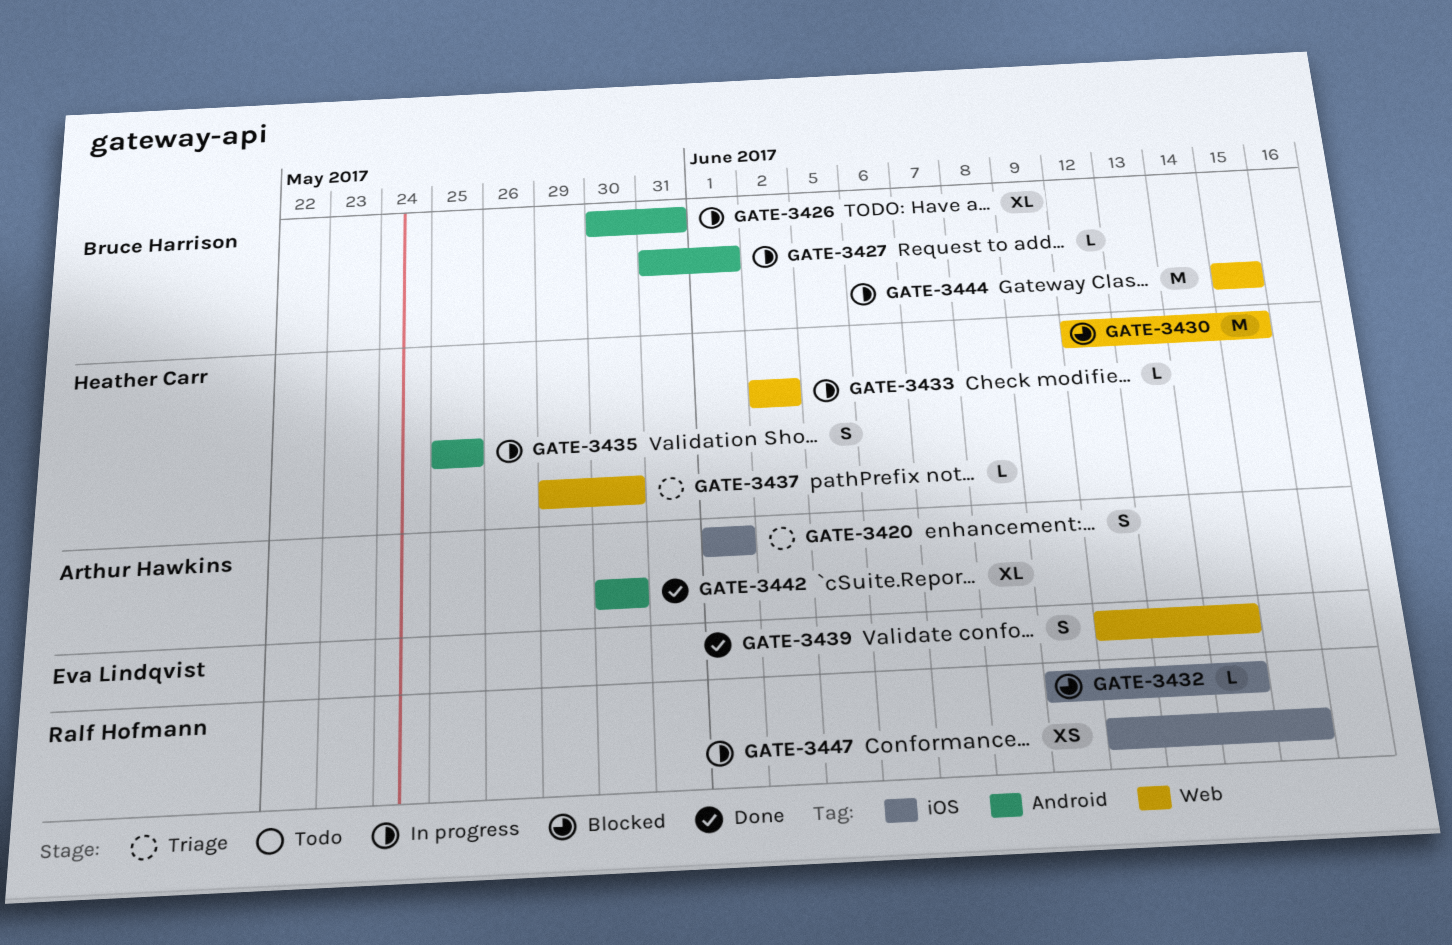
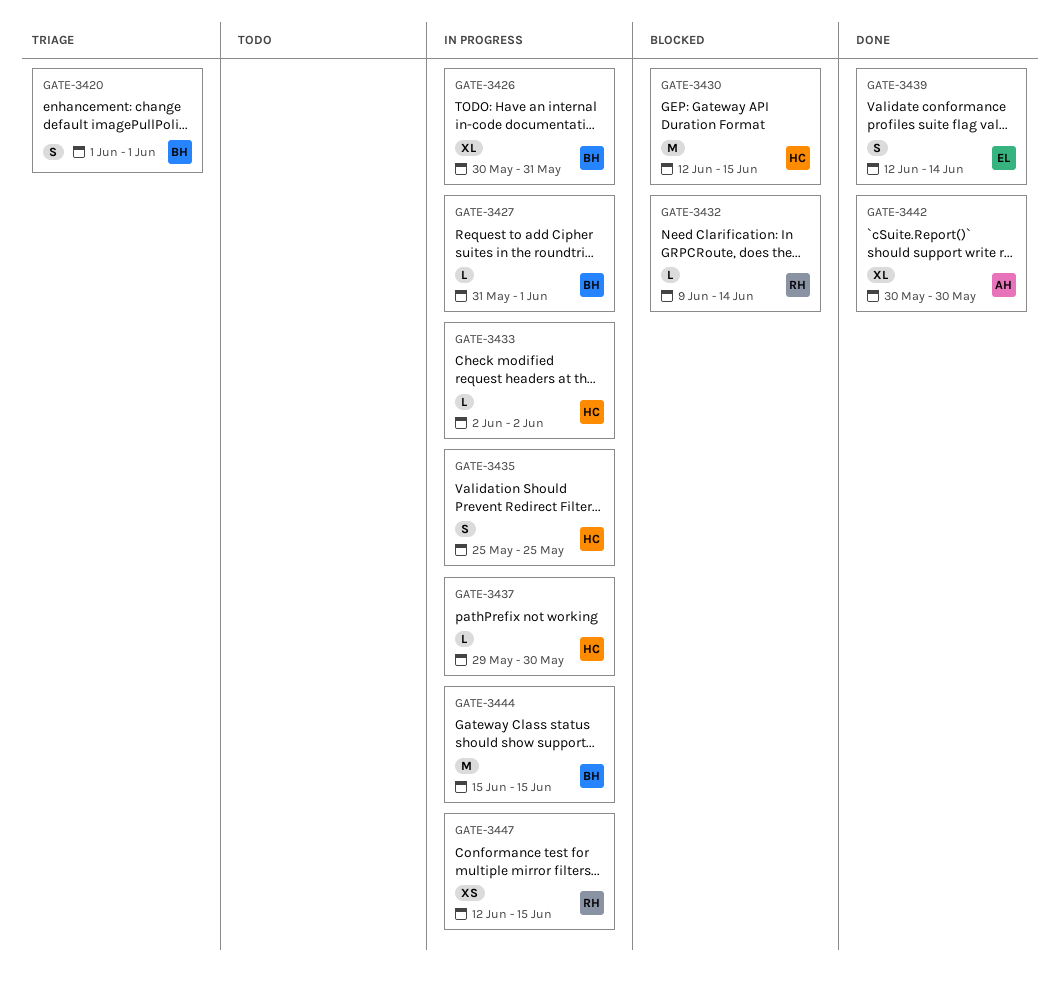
GATE-3420, owner: Arthur Hawkins -> Bruce Harrison
GATE-3437, status: Triage -> In progress

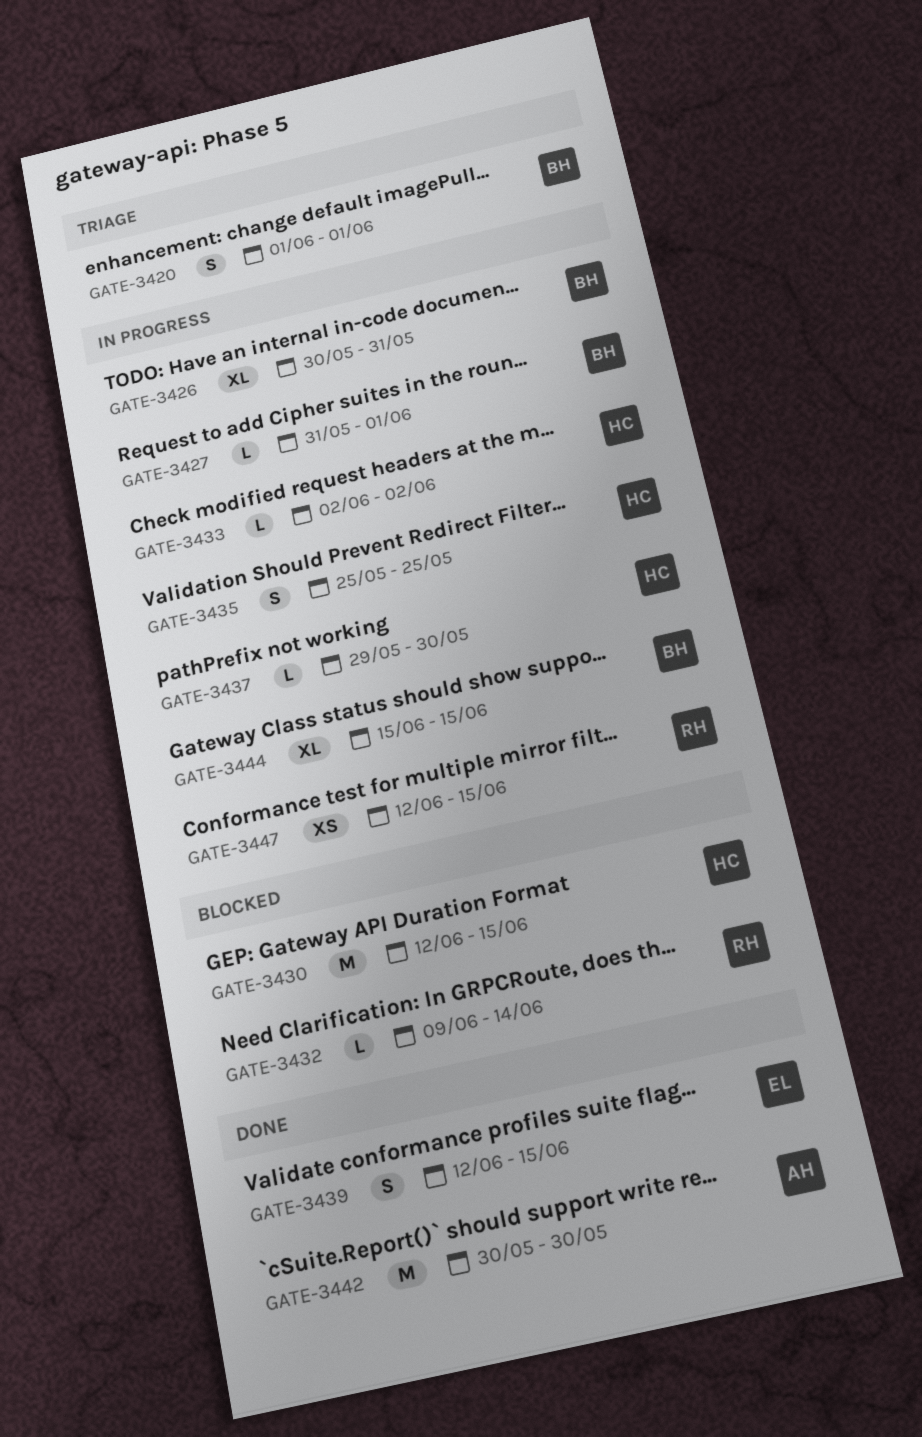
GATE-3439, due: Jun 14 -> Jun 15
GATE-3442, estimate: XL -> M
GATE-3444, estimate: M -> XL

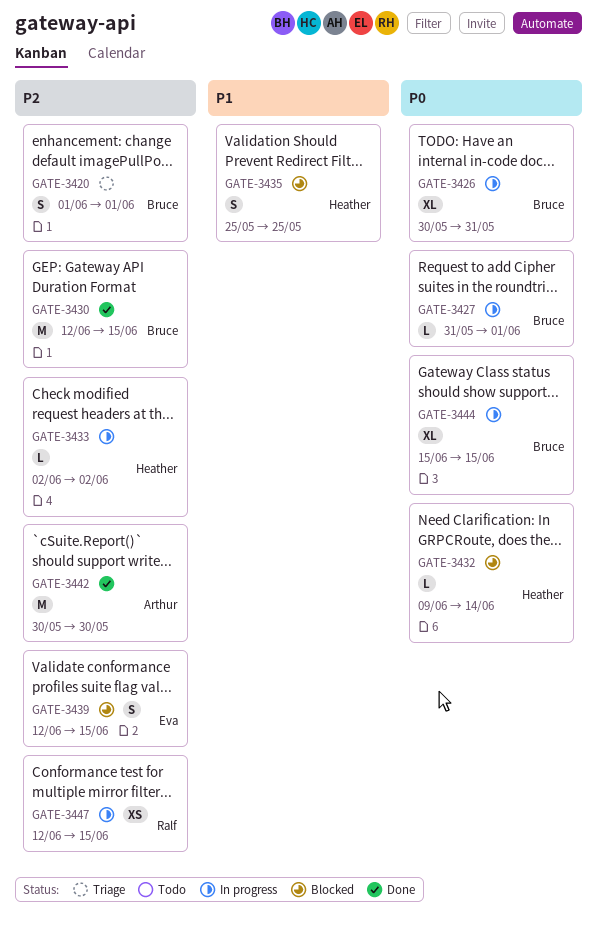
GATE-3430, status: Blocked -> Done
GATE-3430, owner: Heather -> Bruce
GATE-3432, owner: Ralf -> Heather
GATE-3435, status: In progress -> Blocked
GATE-3437: present -> none
GATE-3439, status: Done -> Blocked

